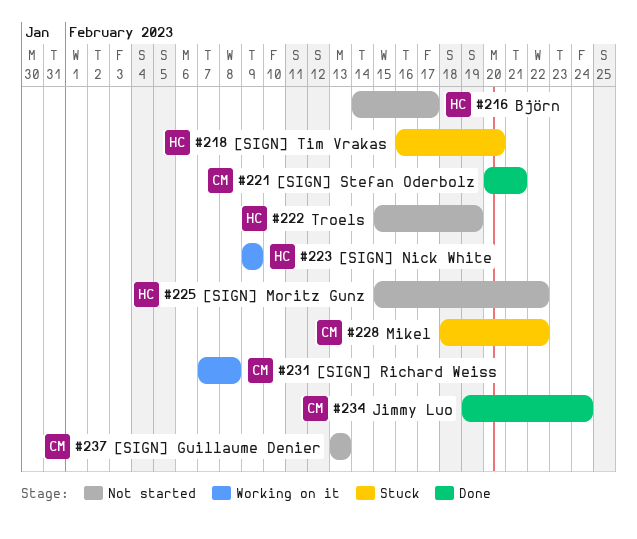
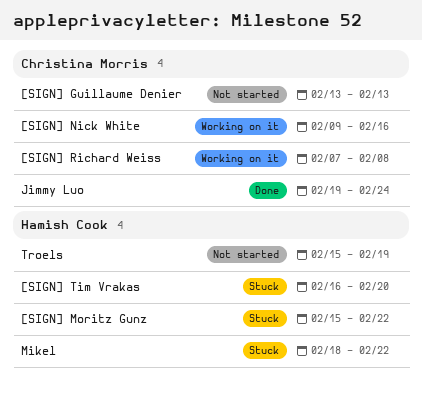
[SIGN] Moritz Gunz, status: Not started -> Stuck
[SIGN] Nick White, owner: Hamish Cook -> Christina Morris
[SIGN] Nick White, due: Feb 9 -> Feb 16
[SIGN] Stefan Oderbolz: present -> none
Björn: present -> none
Mikel, owner: Christina Morris -> Hamish Cook

